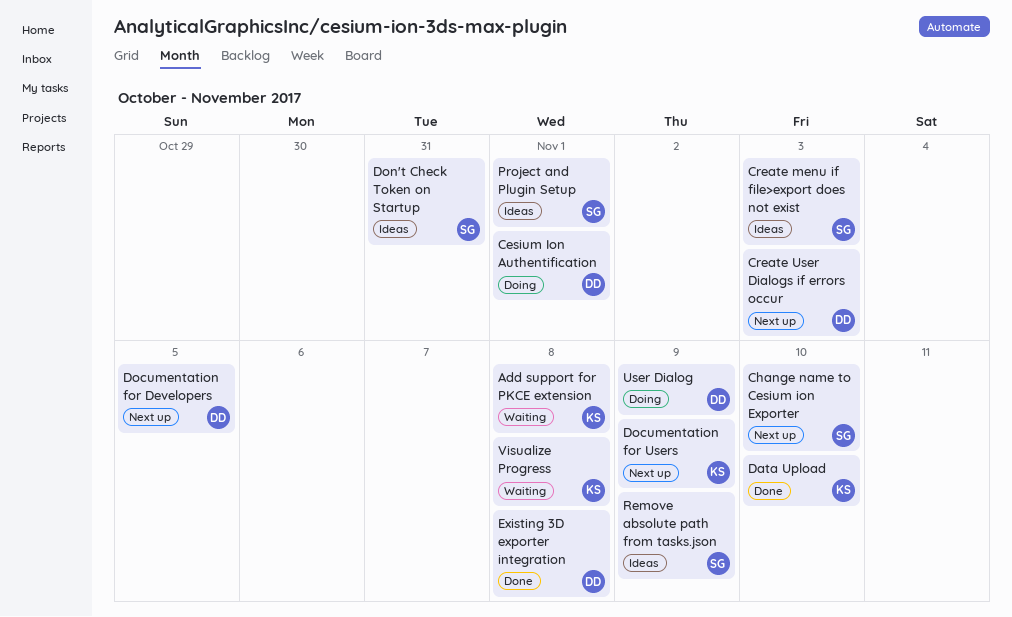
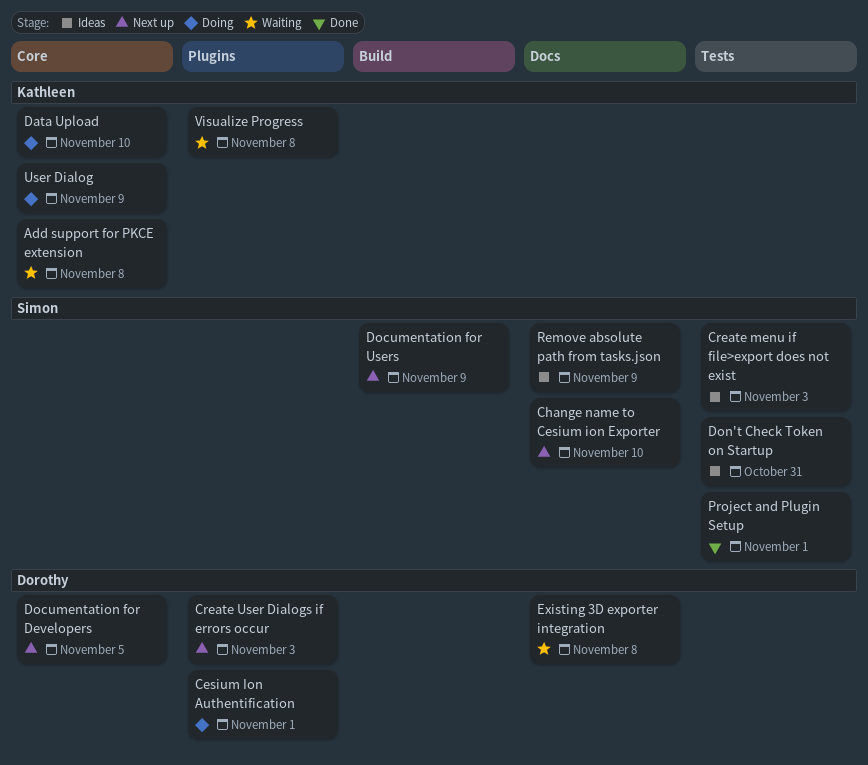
Data Upload, status: Done -> Doing
Documentation for Users, owner: Kathleen -> Simon
Existing 3D exporter integration, status: Done -> Waiting
Project and Plugin Setup, status: Ideas -> Done
User Dialog, owner: Dorothy -> Kathleen

